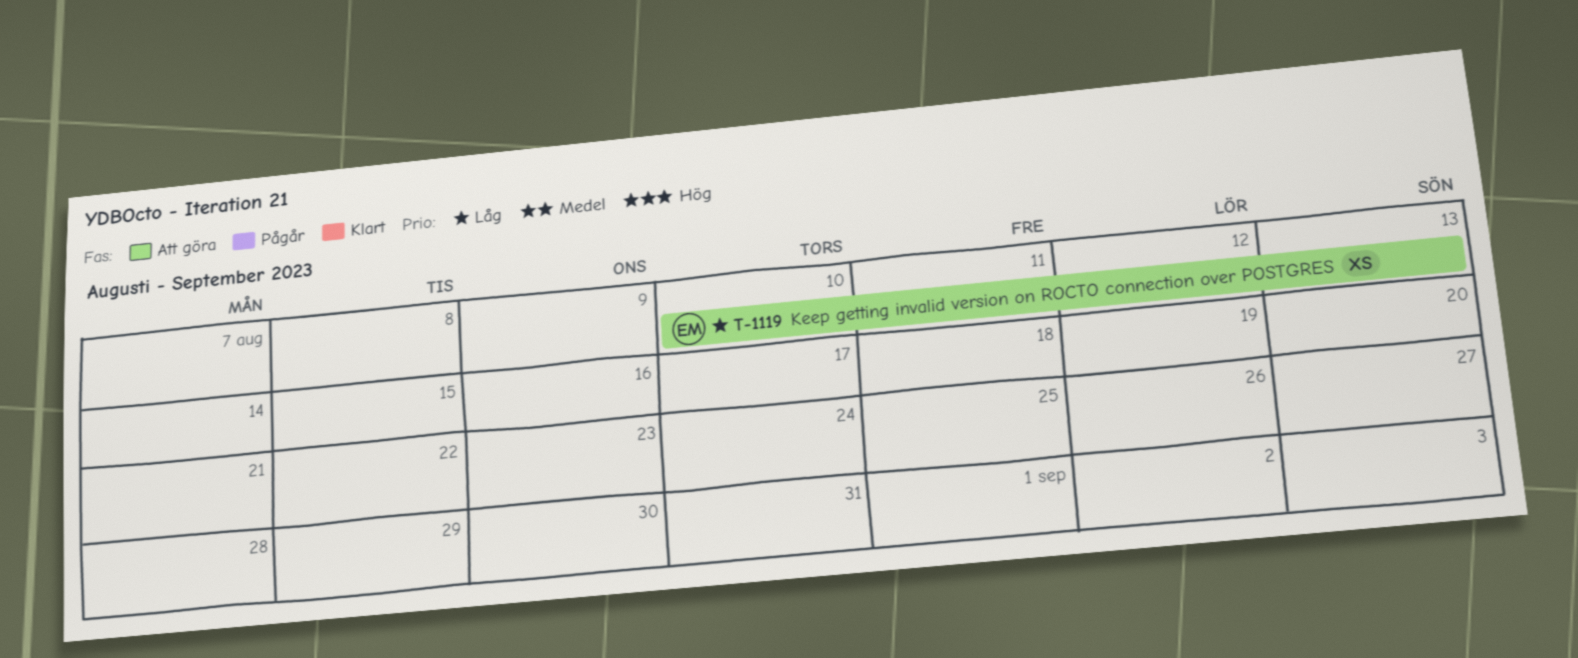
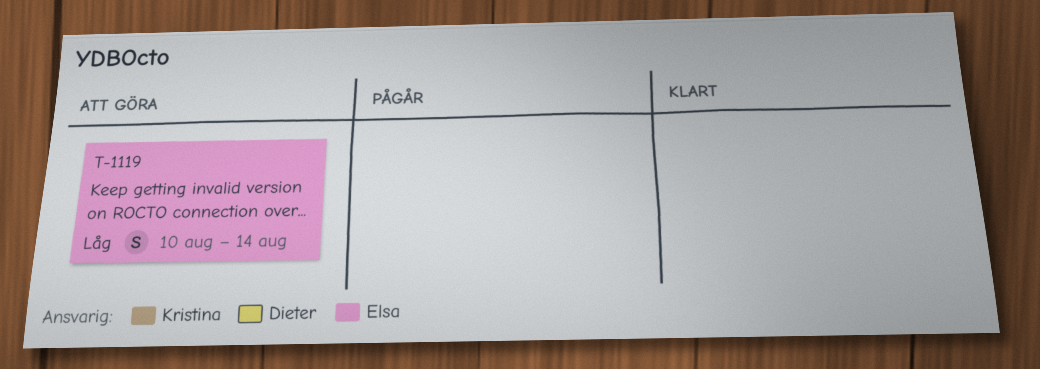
T-1119, estimate: XS -> S
T-1119, due: Aug 13 -> Aug 14

